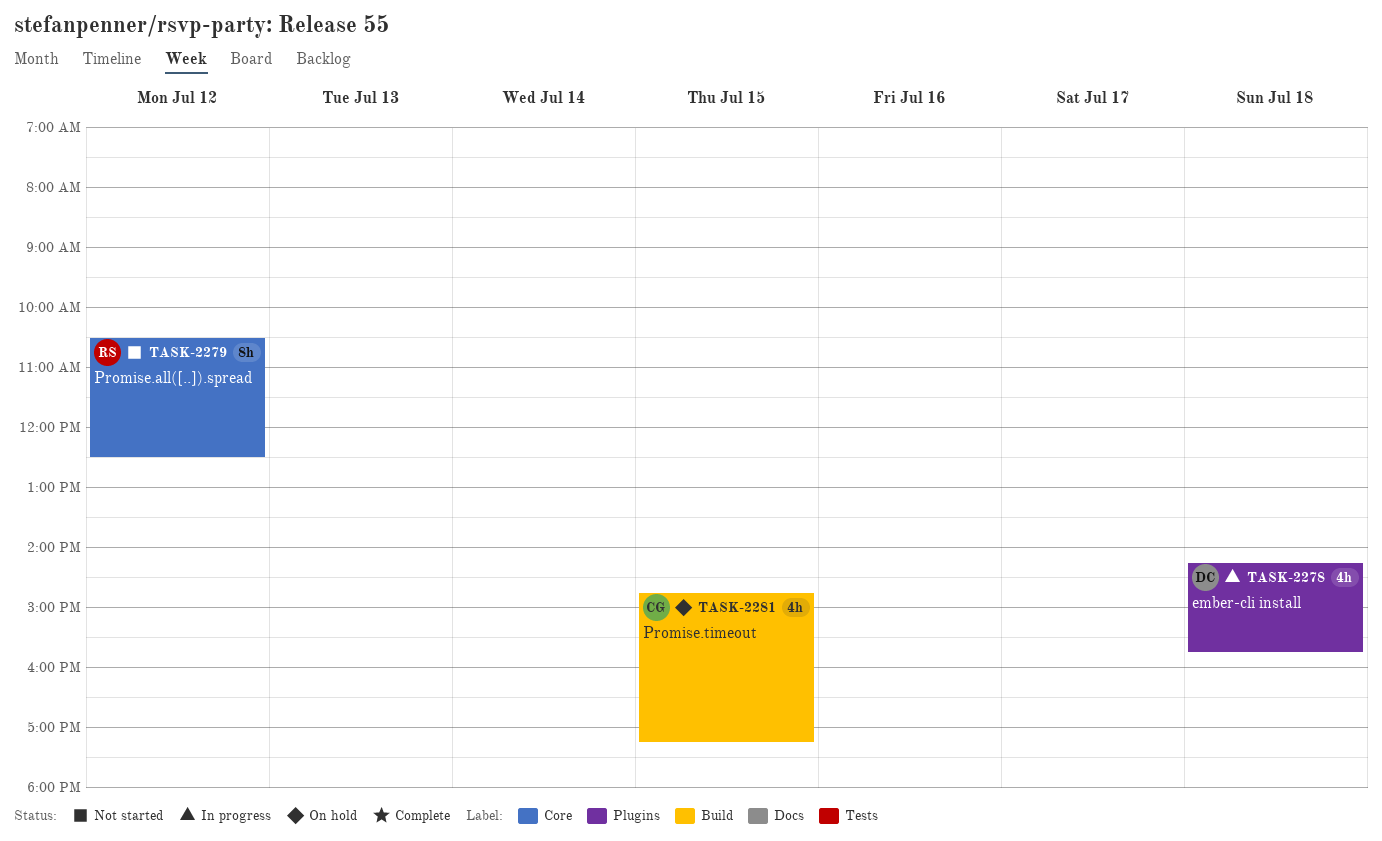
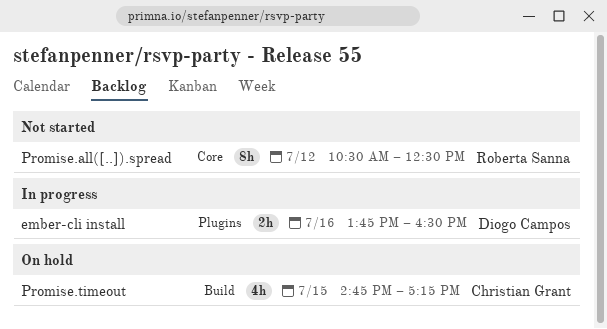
ember-cli install, estimate: 4h -> 2h
ember-cli install, day: Jul 18 -> Jul 16
ember-cli install, begins: 14:15 -> 13:45
ember-cli install, ends: 15:45 -> 16:30

